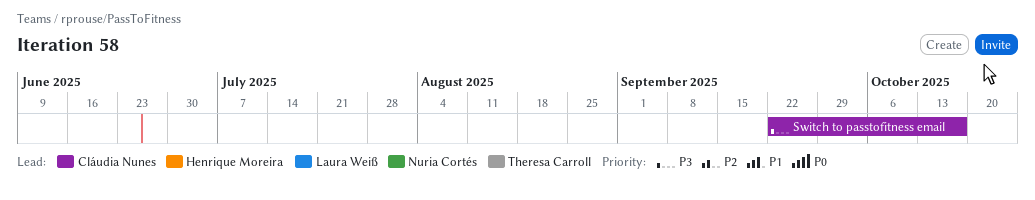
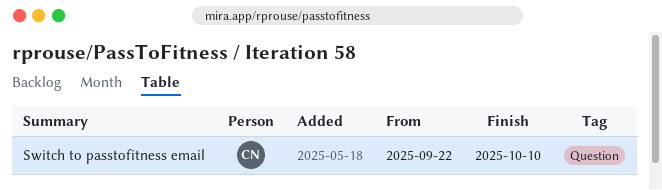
Switch to passtofitness email, due: Oct 17 -> Oct 10

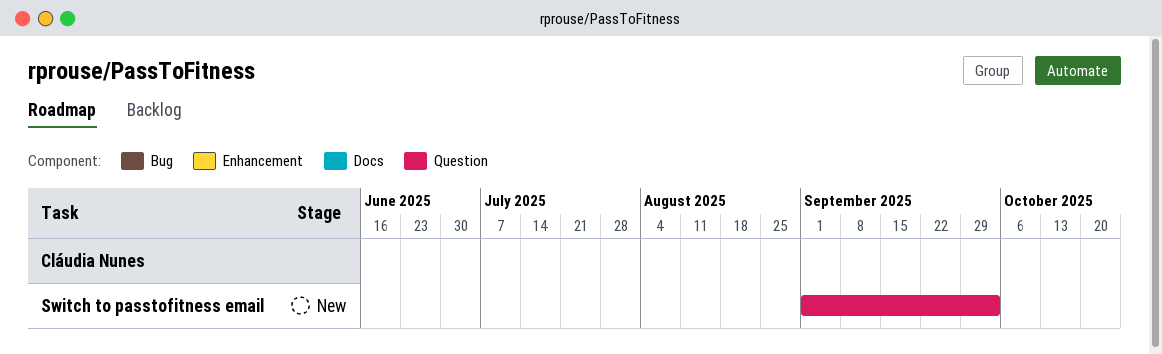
Switch to passtofitness email, start: Sep 22 -> Sep 1
Switch to passtofitness email, due: Oct 10 -> Oct 3

